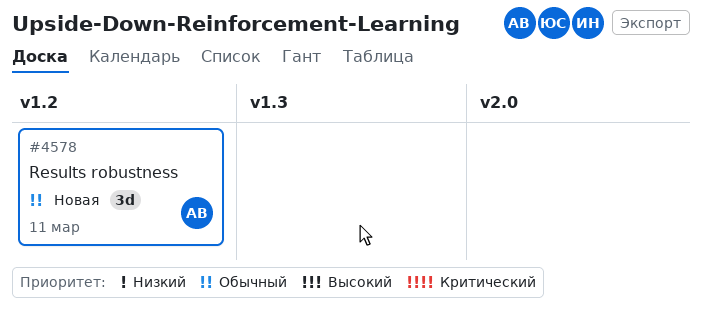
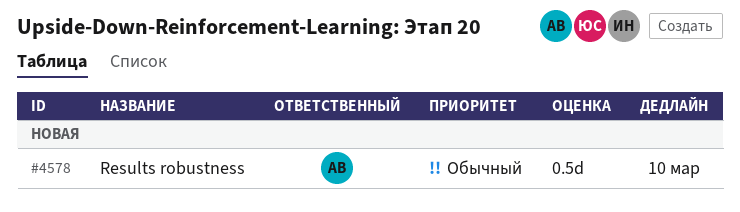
#4578, estimate: 3d -> 0.5d
#4578, due: Mar 11 -> Mar 10

